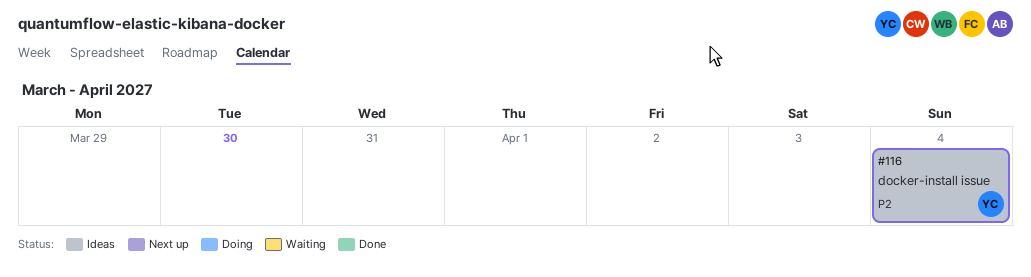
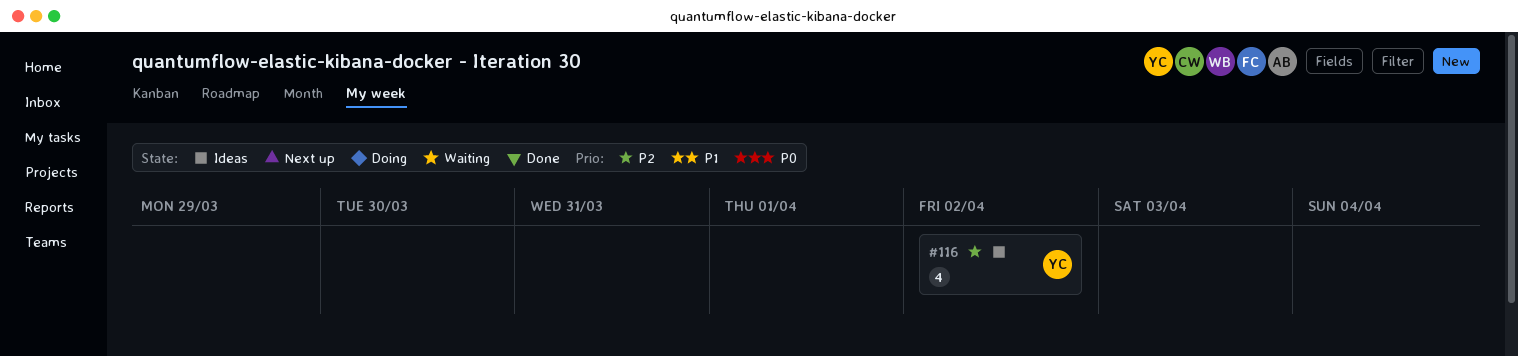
#116, due: Apr 4 -> Apr 2

